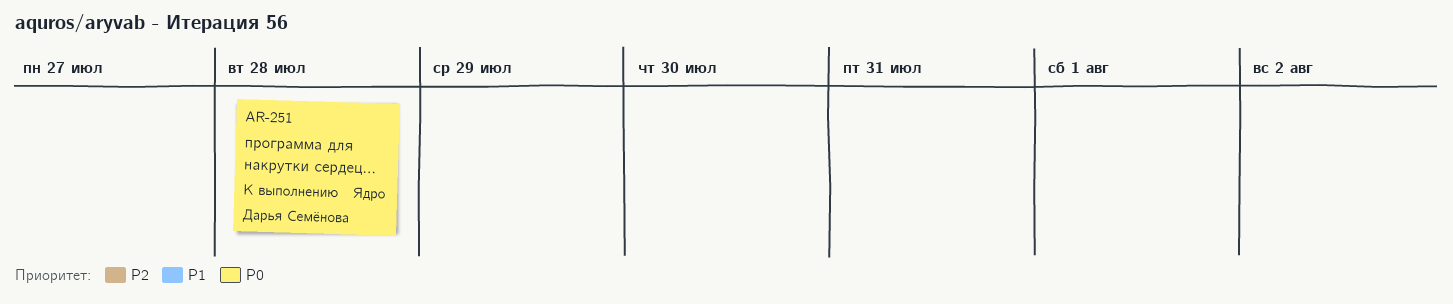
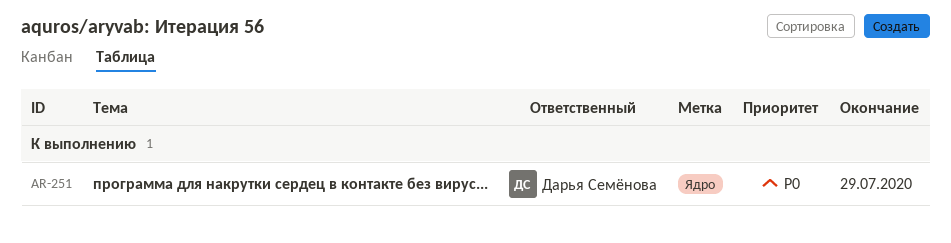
AR-251, due: Jul 28 -> Jul 29

